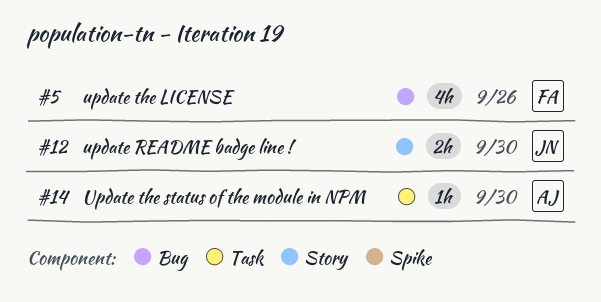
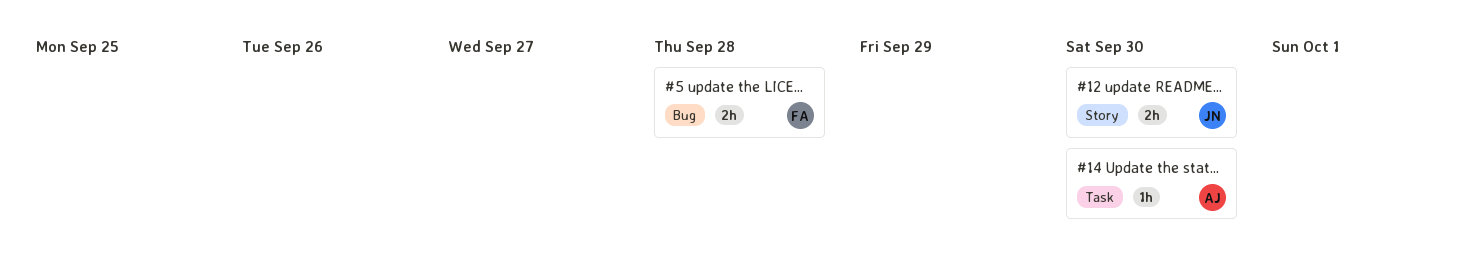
#5, estimate: 4h -> 2h
#5, due: Sep 26 -> Sep 28

